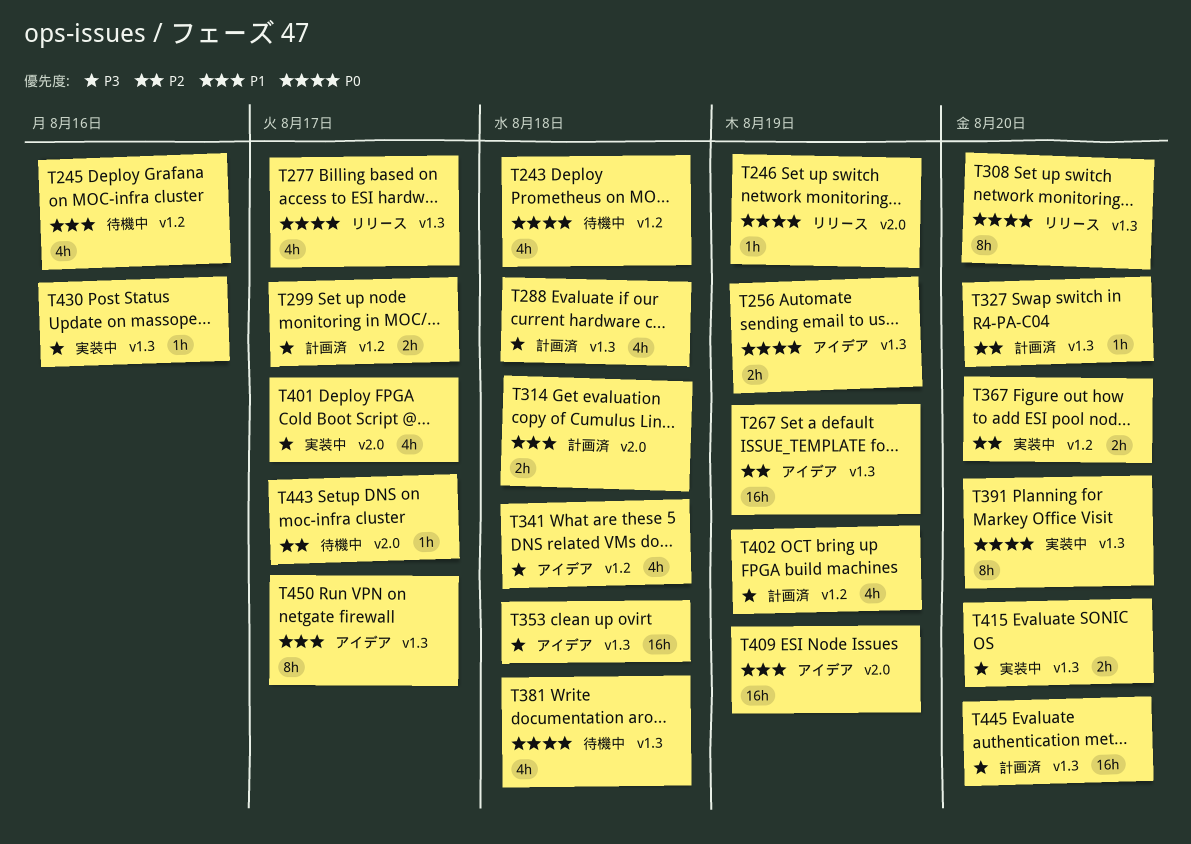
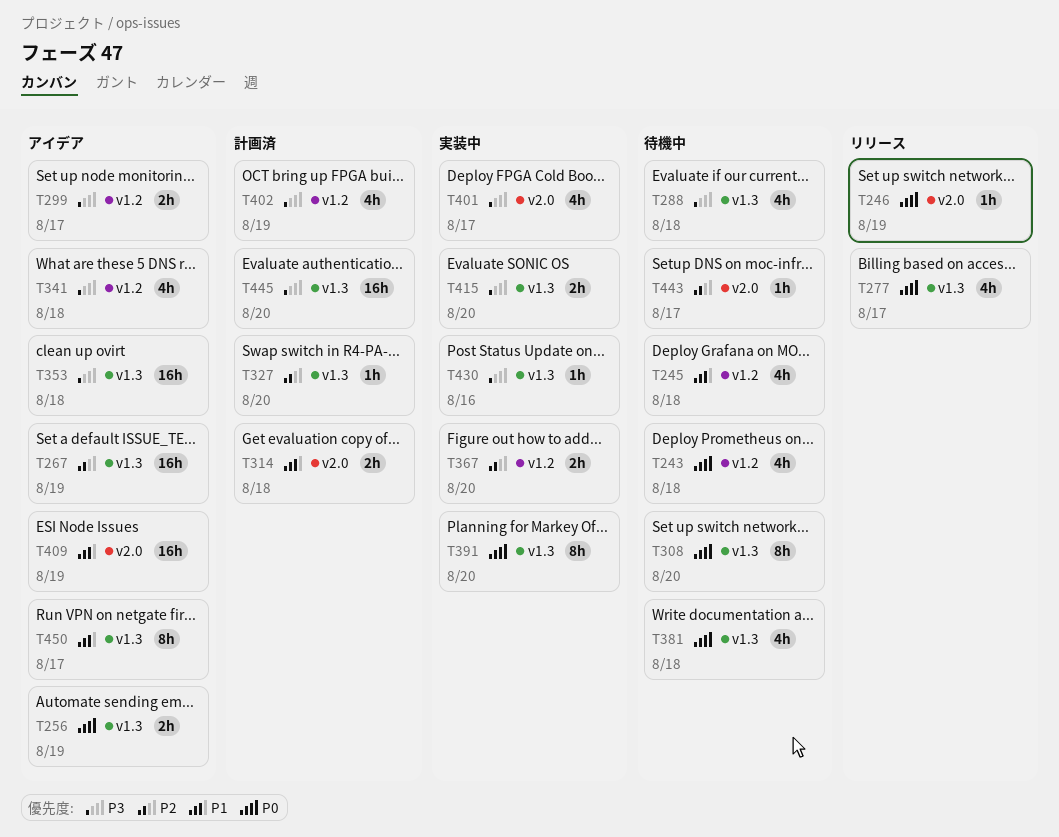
T245, due: Aug 16 -> Aug 18
T288, status: 計画済 -> 待機中
T299, status: 計画済 -> アイデア
T308, status: リリース -> 待機中

